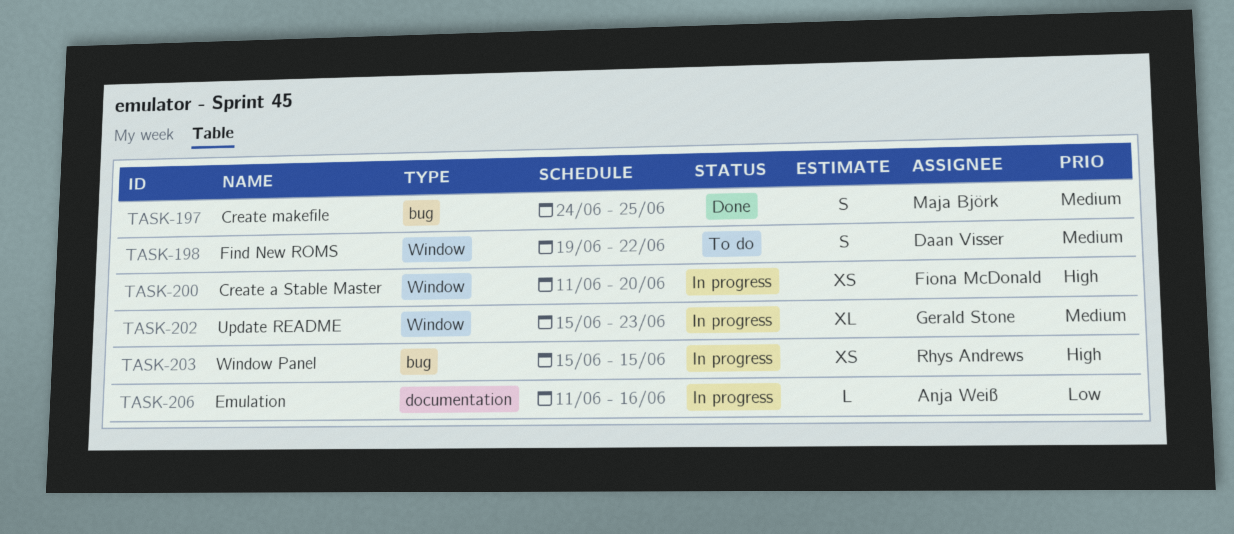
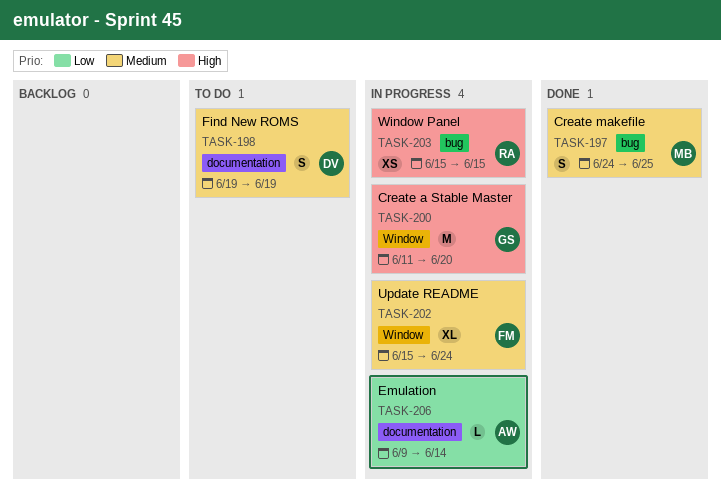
TASK-198, label: Window -> documentation
TASK-198, due: Jun 22 -> Jun 19
TASK-200, owner: Fiona McDonald -> Gerald Stone
TASK-200, estimate: XS -> M
TASK-202, owner: Gerald Stone -> Fiona McDonald
TASK-202, due: Jun 23 -> Jun 24
TASK-206, start: Jun 11 -> Jun 9
TASK-206, due: Jun 16 -> Jun 14

